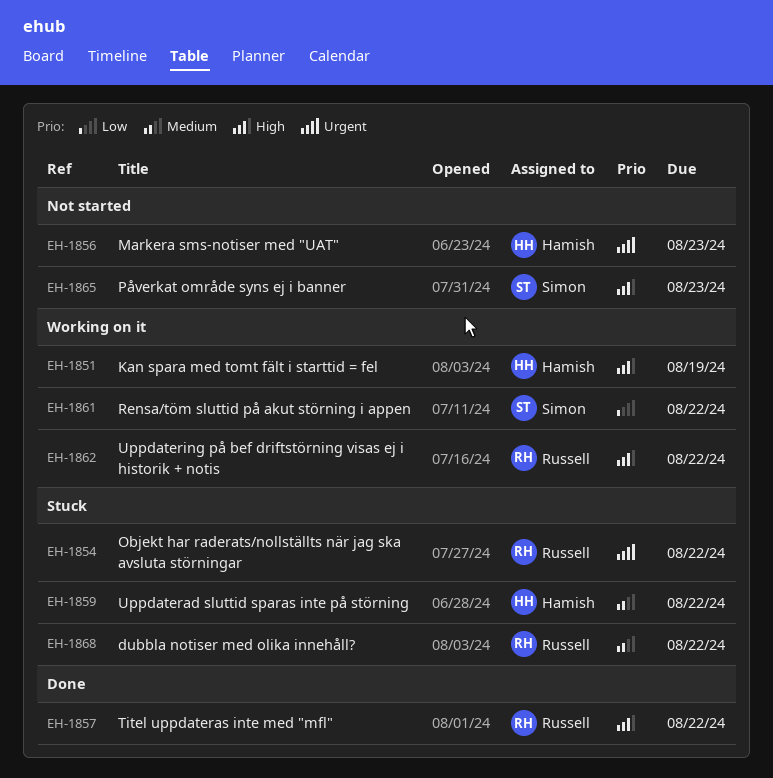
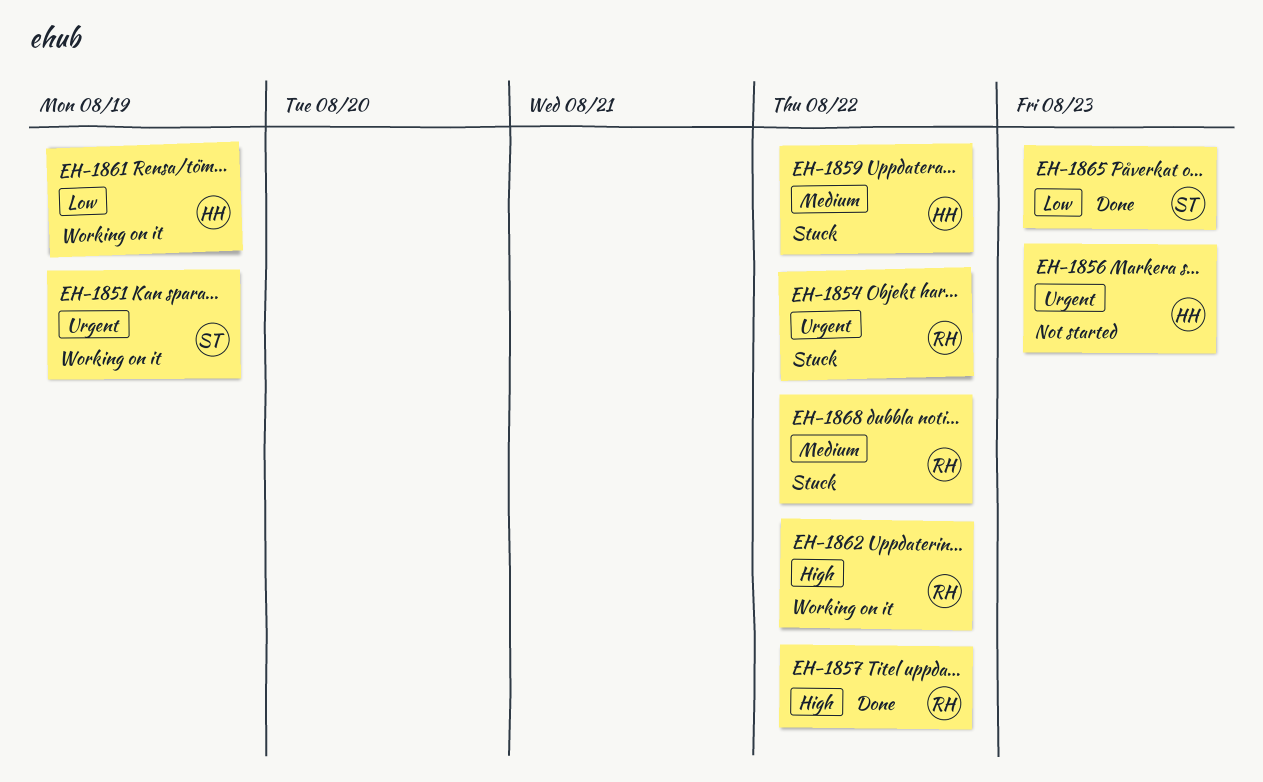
EH-1851, owner: Hamish -> Simon
EH-1851, priority: High -> Urgent
EH-1861, owner: Simon -> Hamish
EH-1861, due: Aug 22 -> Aug 19
EH-1865, status: Not started -> Done
EH-1865, priority: High -> Low

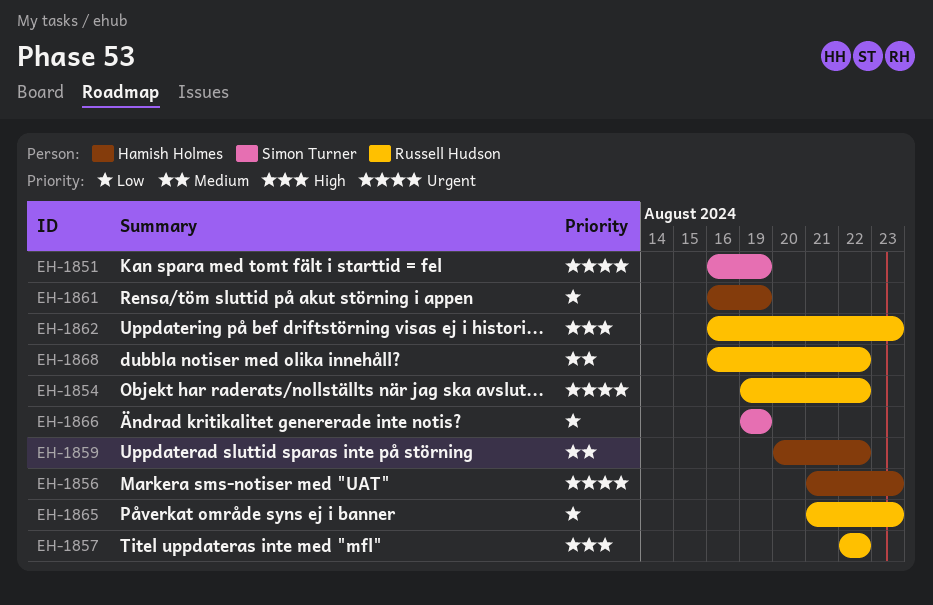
EH-1862, due: Aug 22 -> Aug 23
EH-1865, owner: Simon Turner -> Russell Hudson
EH-1866: none -> present

